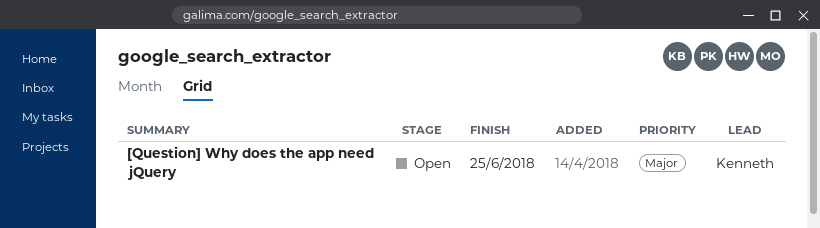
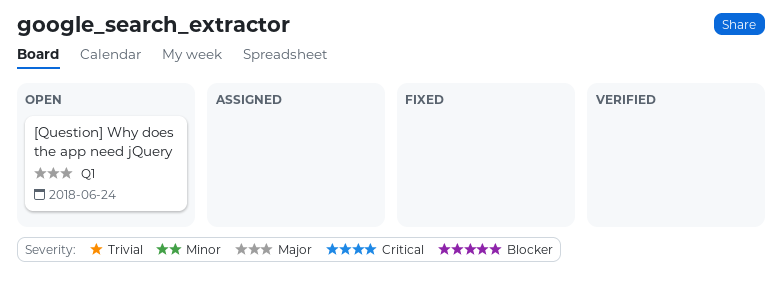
[Question] Why does the app need jQuery, due: Jun 25 -> Jun 24

